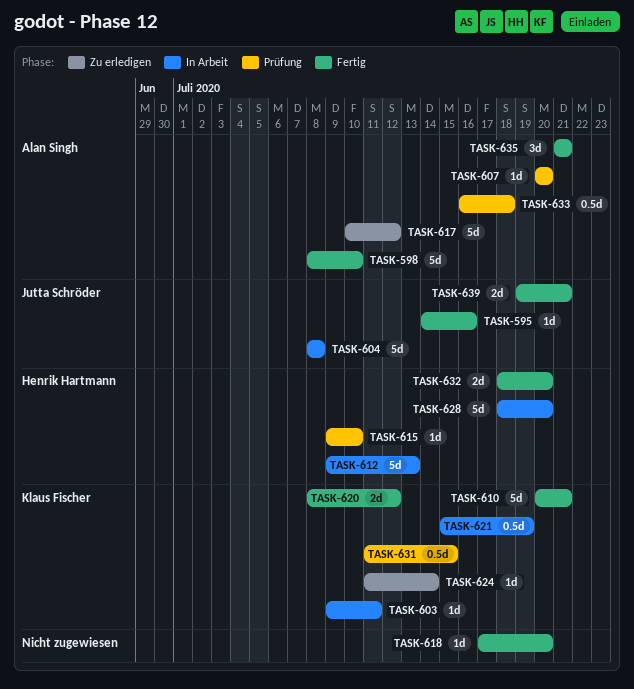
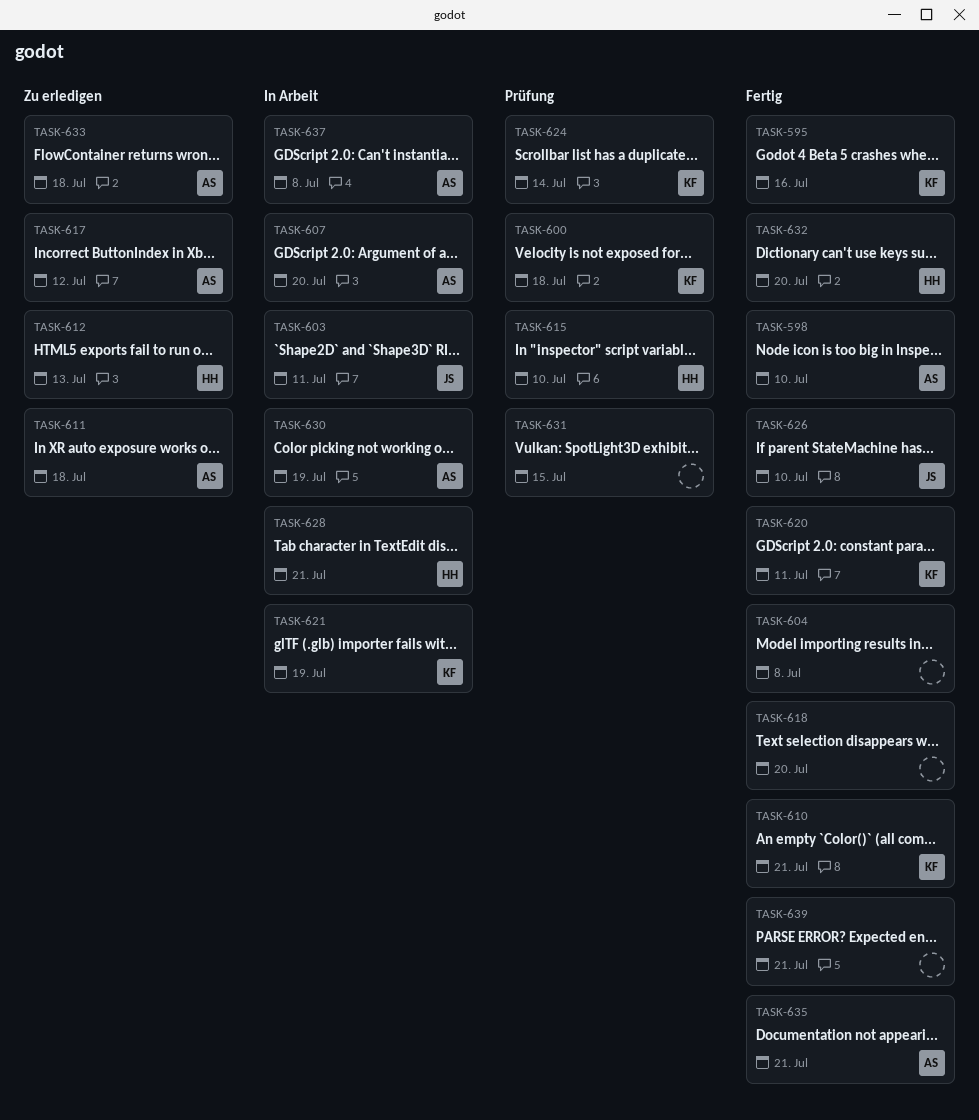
TASK-595, owner: Jutta Schröder -> Klaus Fischer
TASK-600: none -> present
TASK-603, owner: Klaus Fischer -> Jutta Schröder
TASK-604, status: In Arbeit -> Fertig
TASK-604, owner: Jutta Schröder -> none
TASK-607, status: Prüfung -> In Arbeit
TASK-611: none -> present
TASK-612, status: In Arbeit -> Zu erledigen
TASK-620, due: Jul 12 -> Jul 11
TASK-624, status: Zu erledigen -> Prüfung
TASK-626: none -> present
TASK-628, due: Jul 20 -> Jul 21
TASK-630: none -> present
TASK-631, owner: Klaus Fischer -> none
TASK-633, status: Prüfung -> Zu erledigen
TASK-637: none -> present
TASK-639, owner: Jutta Schröder -> none

